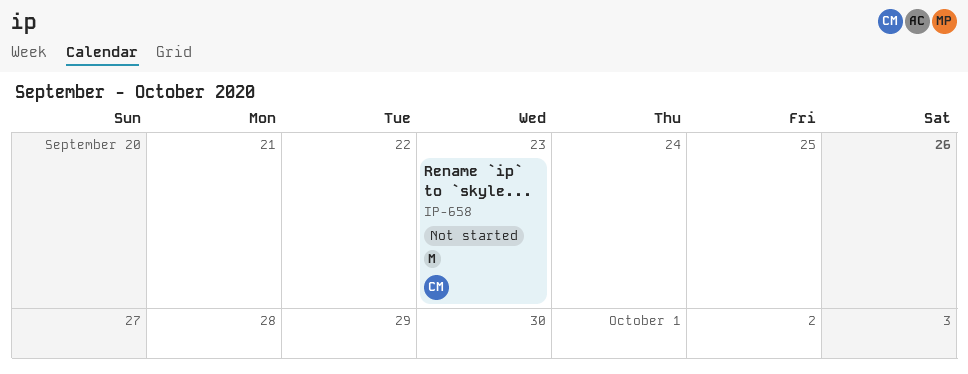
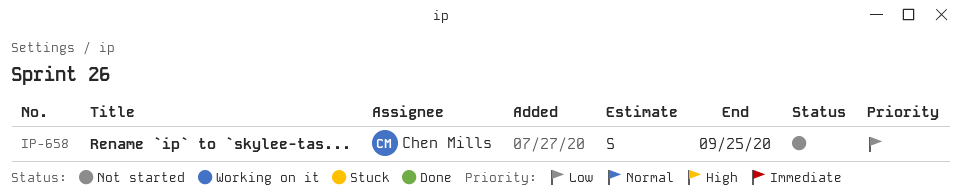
IP-658, estimate: M -> S
IP-658, due: Sep 23 -> Sep 25

